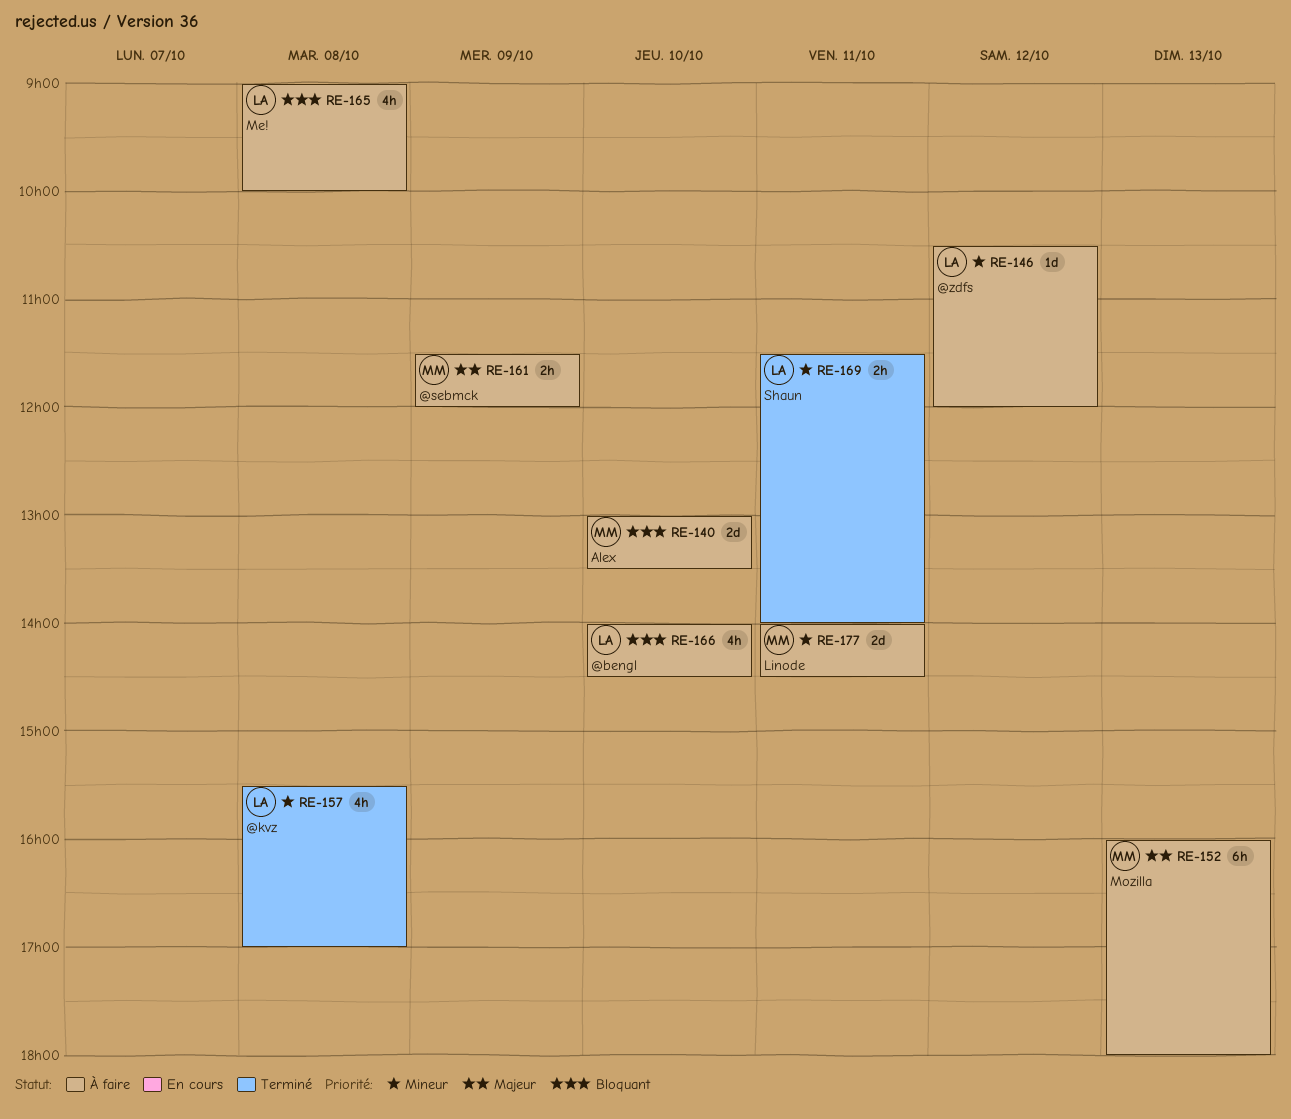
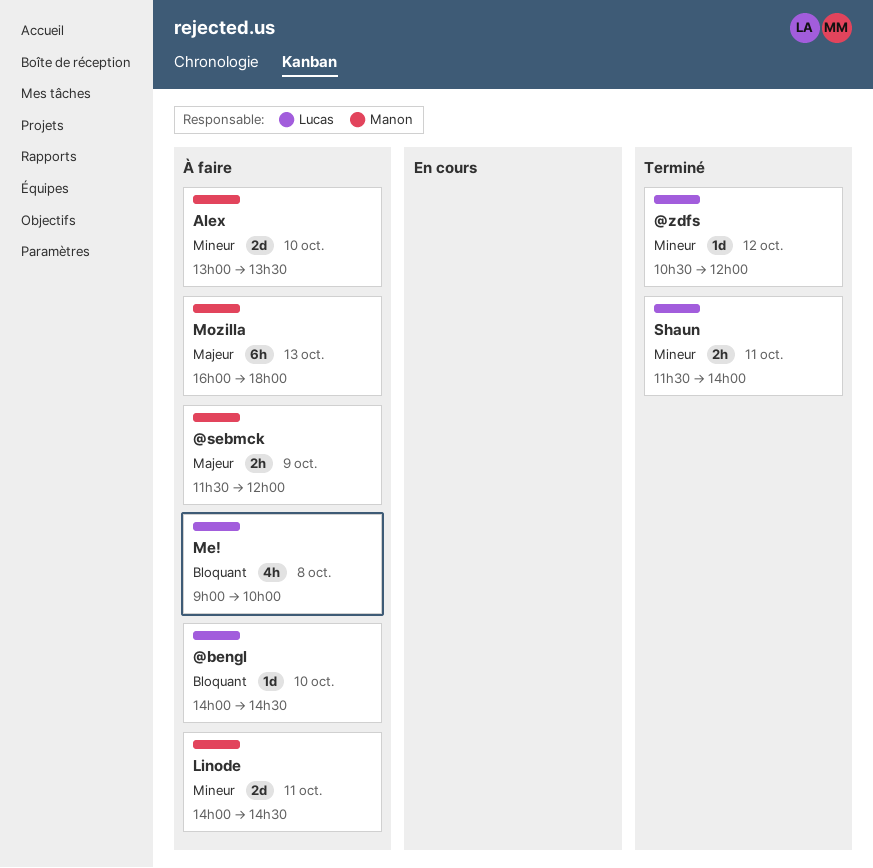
@bengl, estimate: 4h -> 1d
@kvz: present -> none
@zdfs, status: À faire -> Terminé
Alex, priority: Bloquant -> Mineur

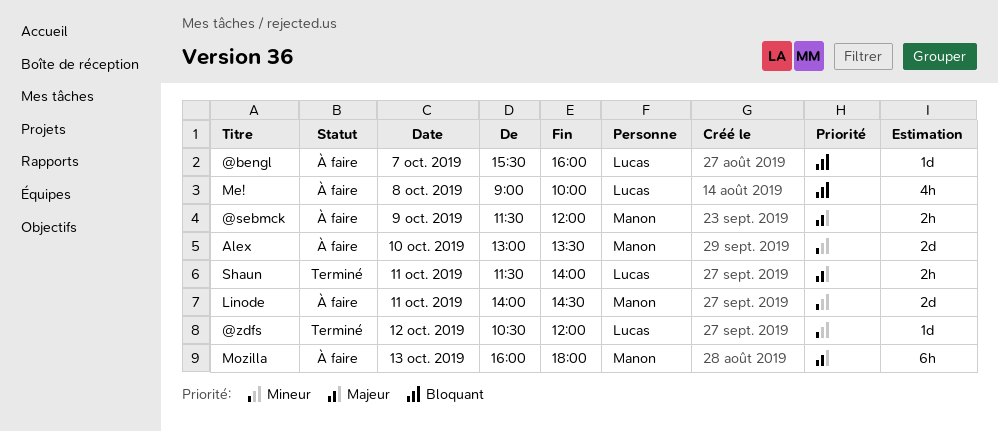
@bengl, day: Oct 10 -> Oct 7
@bengl, begins: 14:00 -> 15:30
@bengl, ends: 14:30 -> 16:00
Shaun, priority: Mineur -> Majeur

